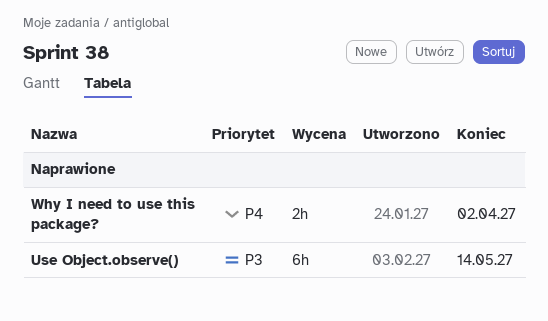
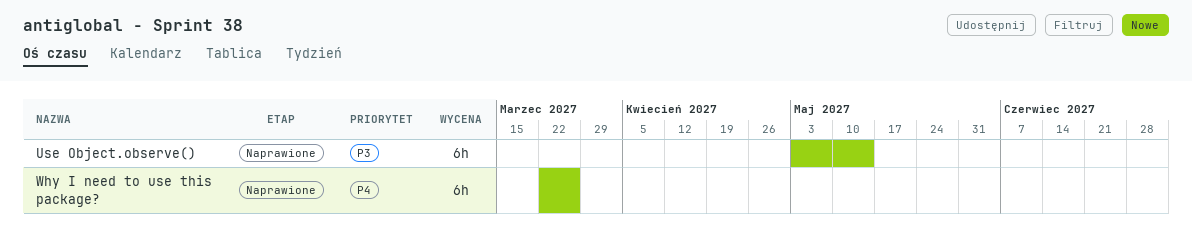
Why I need to use this package?, estimate: 2h -> 6h
Why I need to use this package?, due: Apr 2 -> Mar 26

